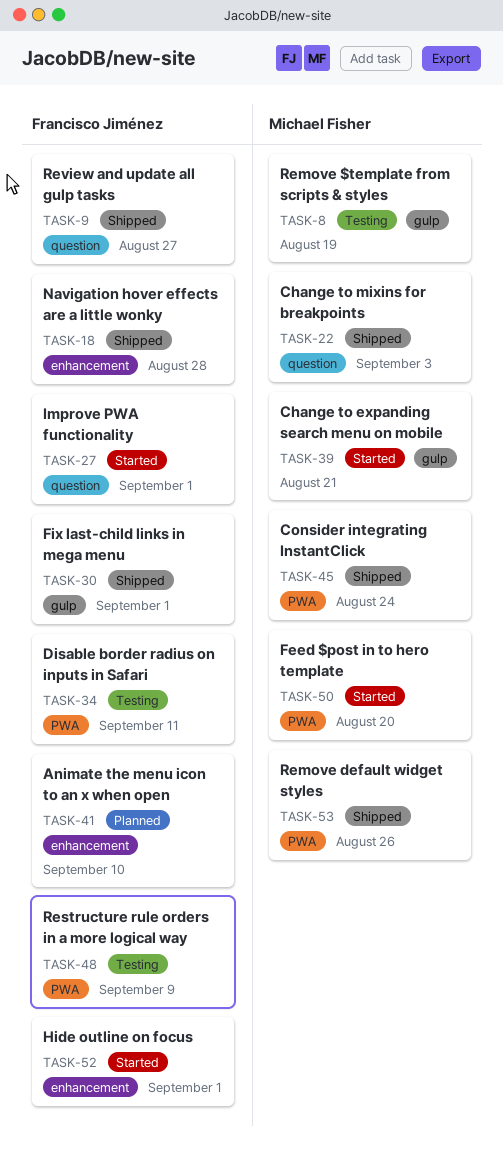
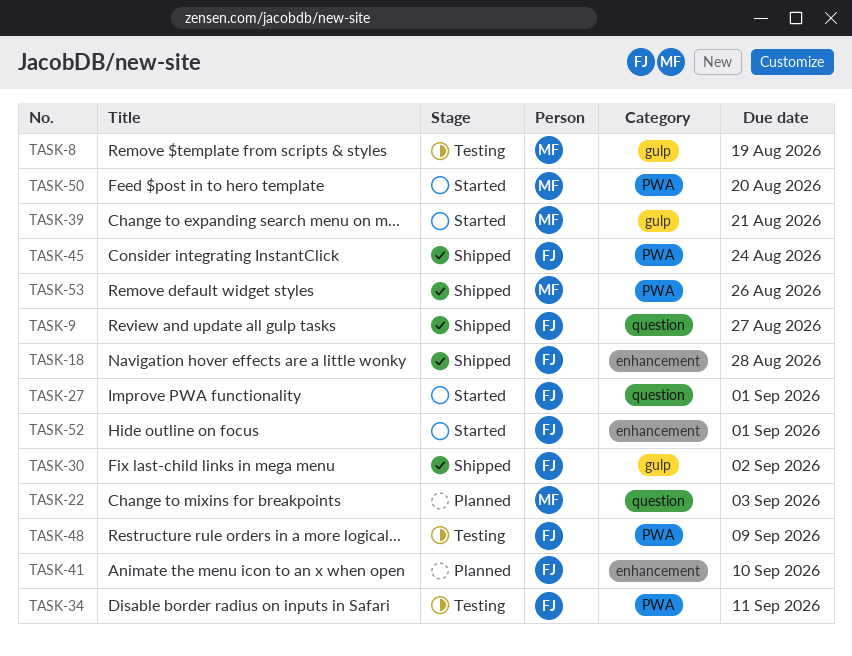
TASK-22, status: Shipped -> Planned
TASK-30, due: Sep 1 -> Sep 2
TASK-45, owner: Michael Fisher -> Francisco Jiménez

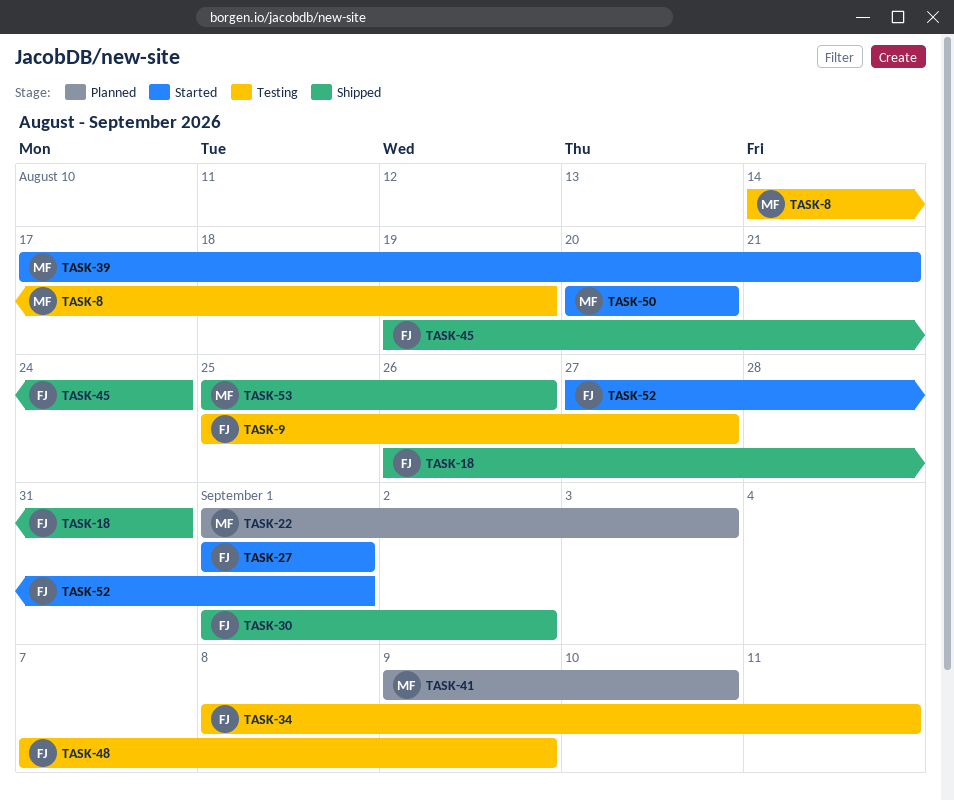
TASK-9, status: Shipped -> Testing
TASK-18, due: Aug 28 -> Aug 31
TASK-41, owner: FJ -> MF

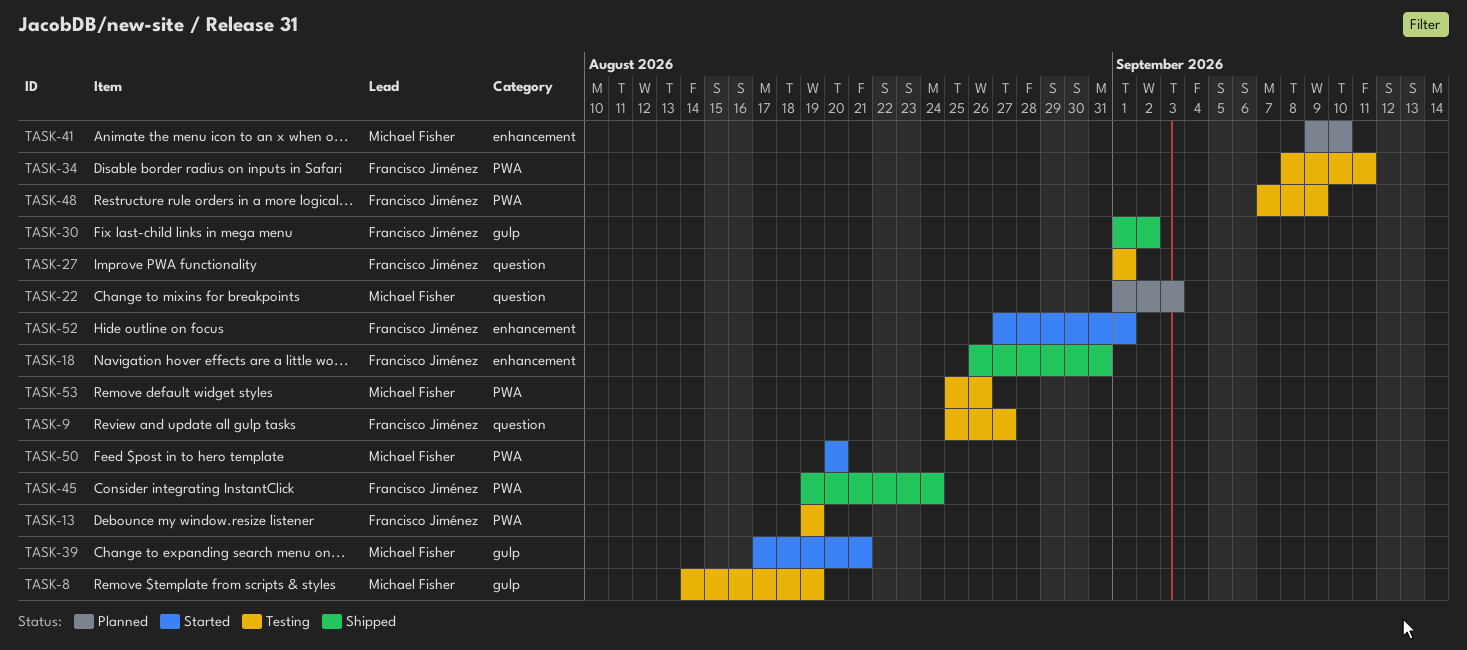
TASK-13: none -> present
TASK-27, status: Started -> Testing
TASK-53, status: Shipped -> Testing

